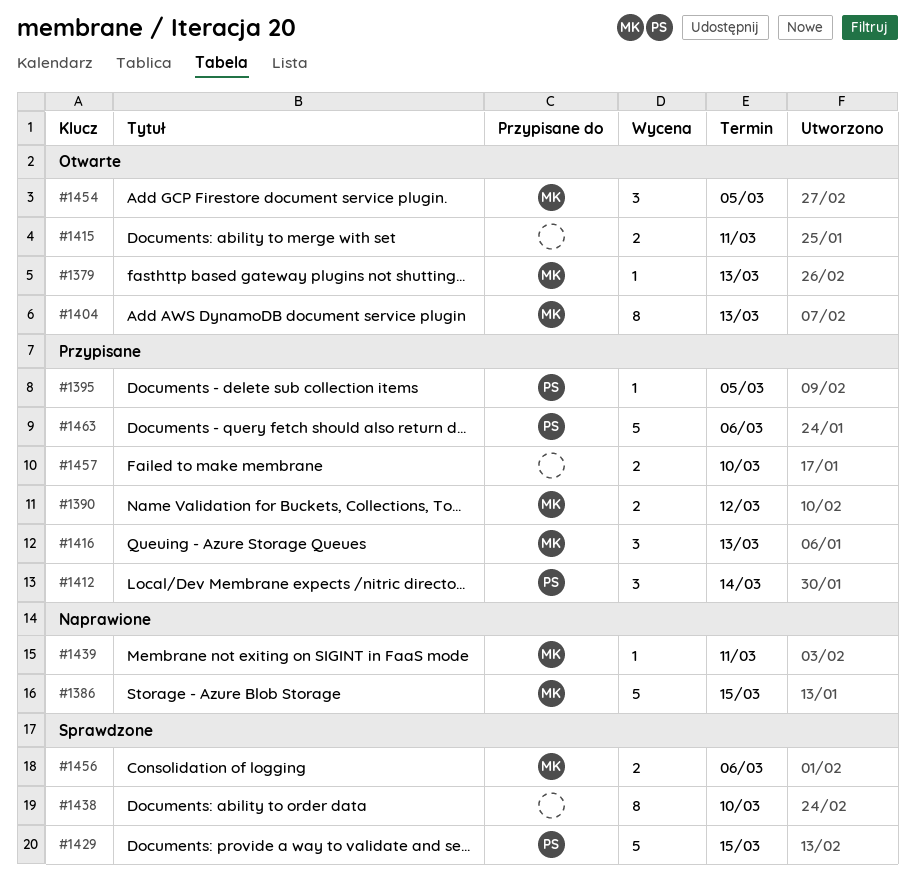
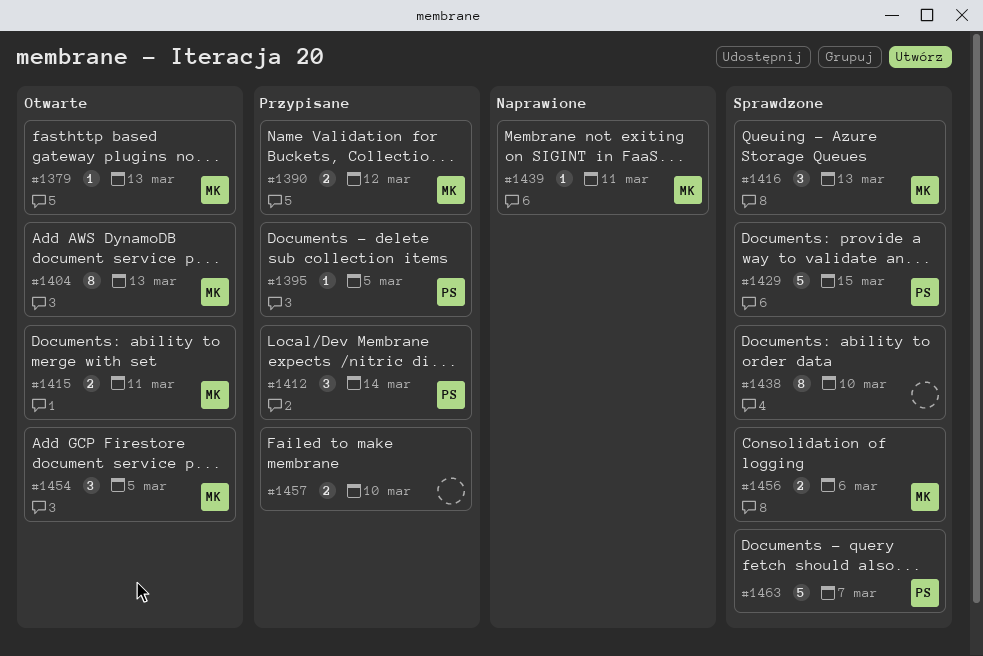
#1386: present -> none
#1415, owner: none -> MK
#1416, status: Przypisane -> Sprawdzone
#1463, status: Przypisane -> Sprawdzone
#1463, due: Mar 6 -> Mar 7

